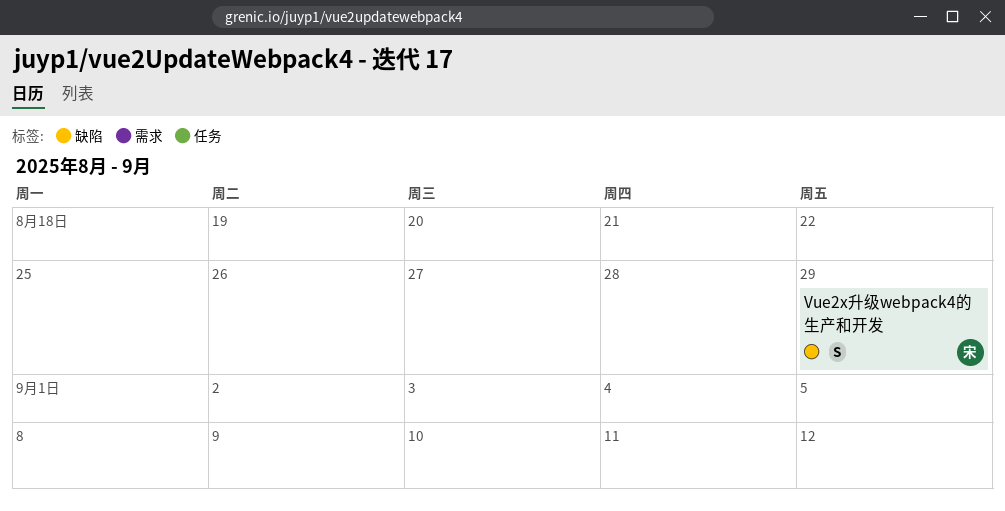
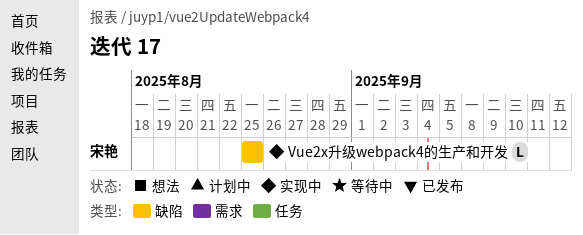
Vue2x升级webpack4的生产和开发, estimate: S -> L
Vue2x升级webpack4的生产和开发, due: Aug 29 -> Aug 25

